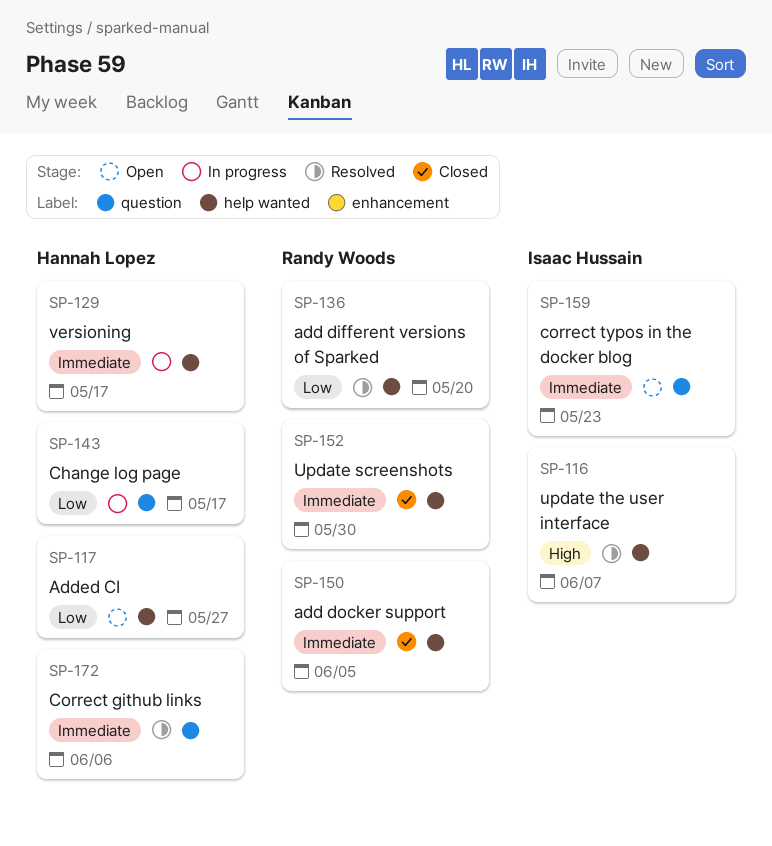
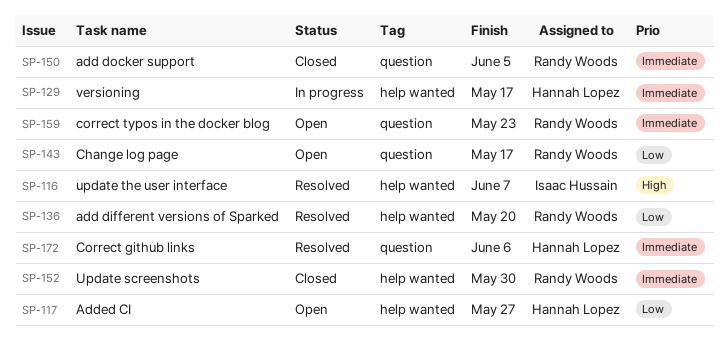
SP-143, status: In progress -> Open
SP-143, owner: Hannah Lopez -> Randy Woods
SP-150, label: help wanted -> question
SP-159, owner: Isaac Hussain -> Randy Woods

